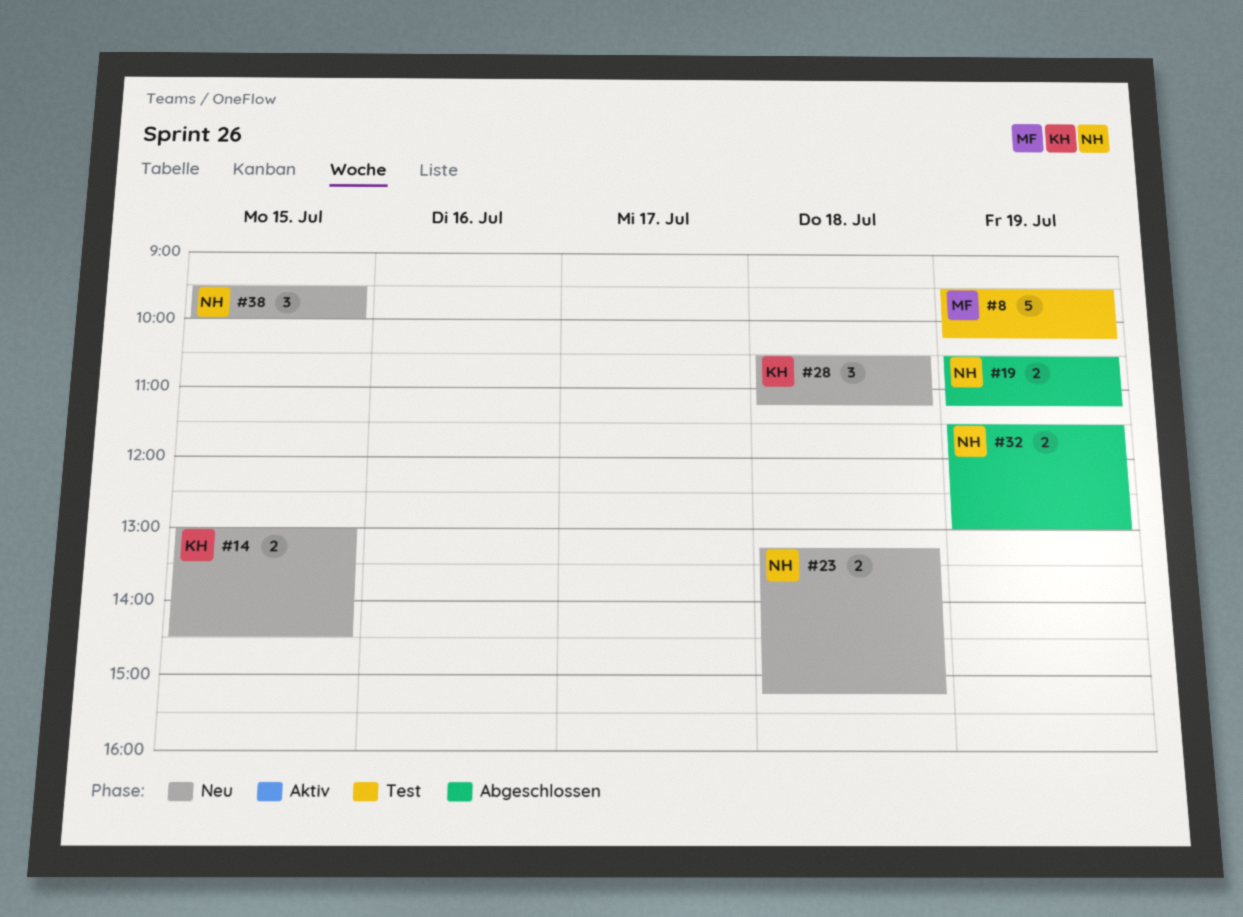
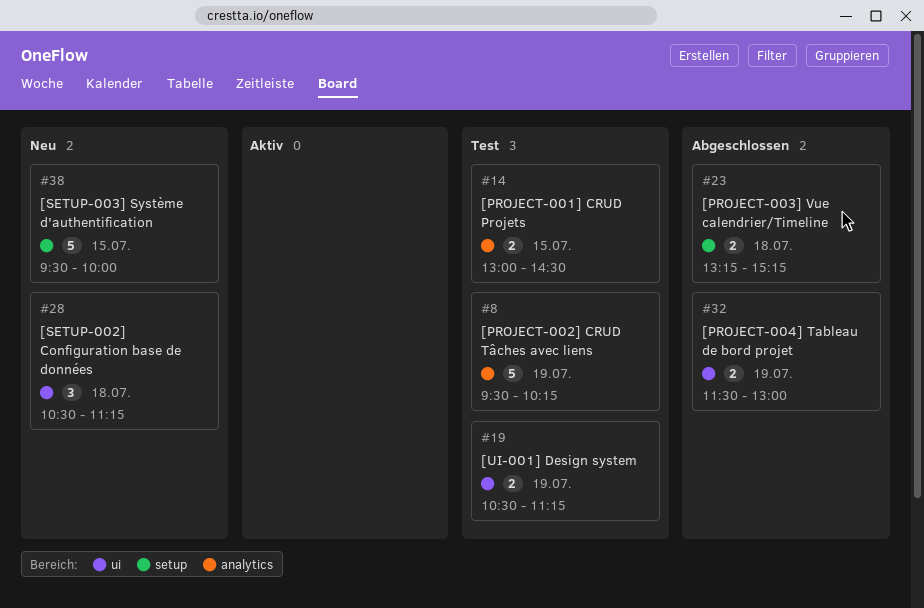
#14, status: Neu -> Test
#19, status: Abgeschlossen -> Test
#23, status: Neu -> Abgeschlossen
#38, estimate: 3 -> 5

